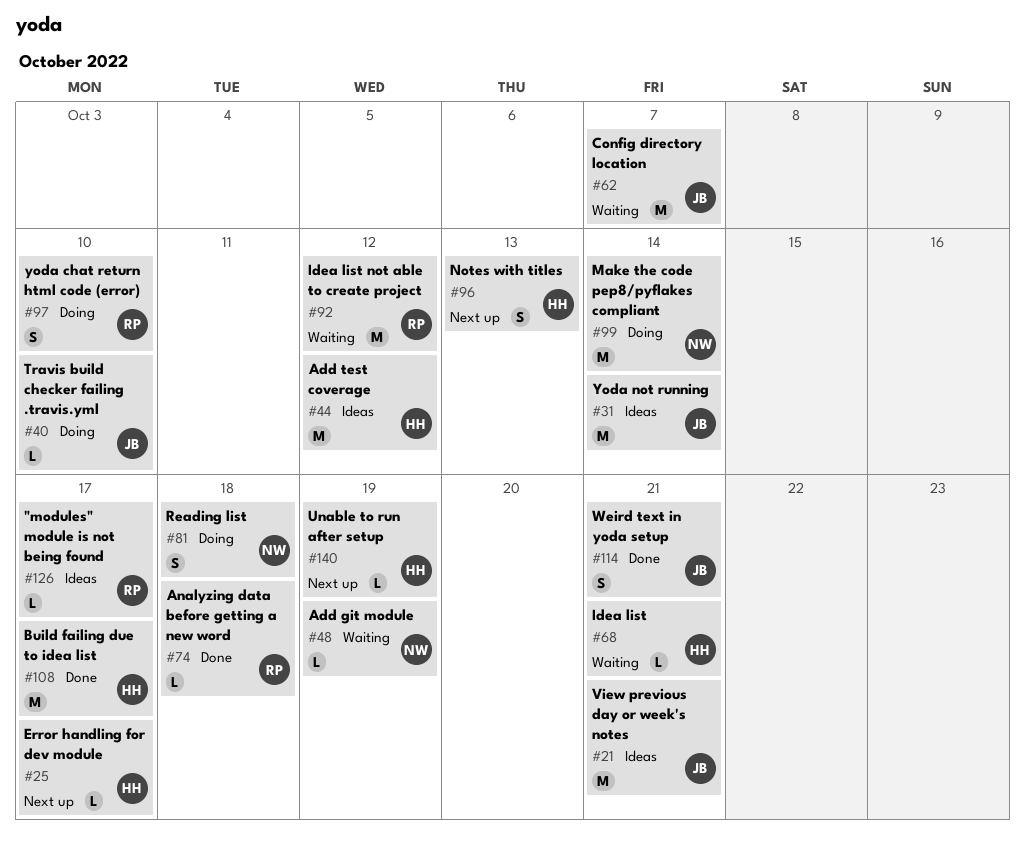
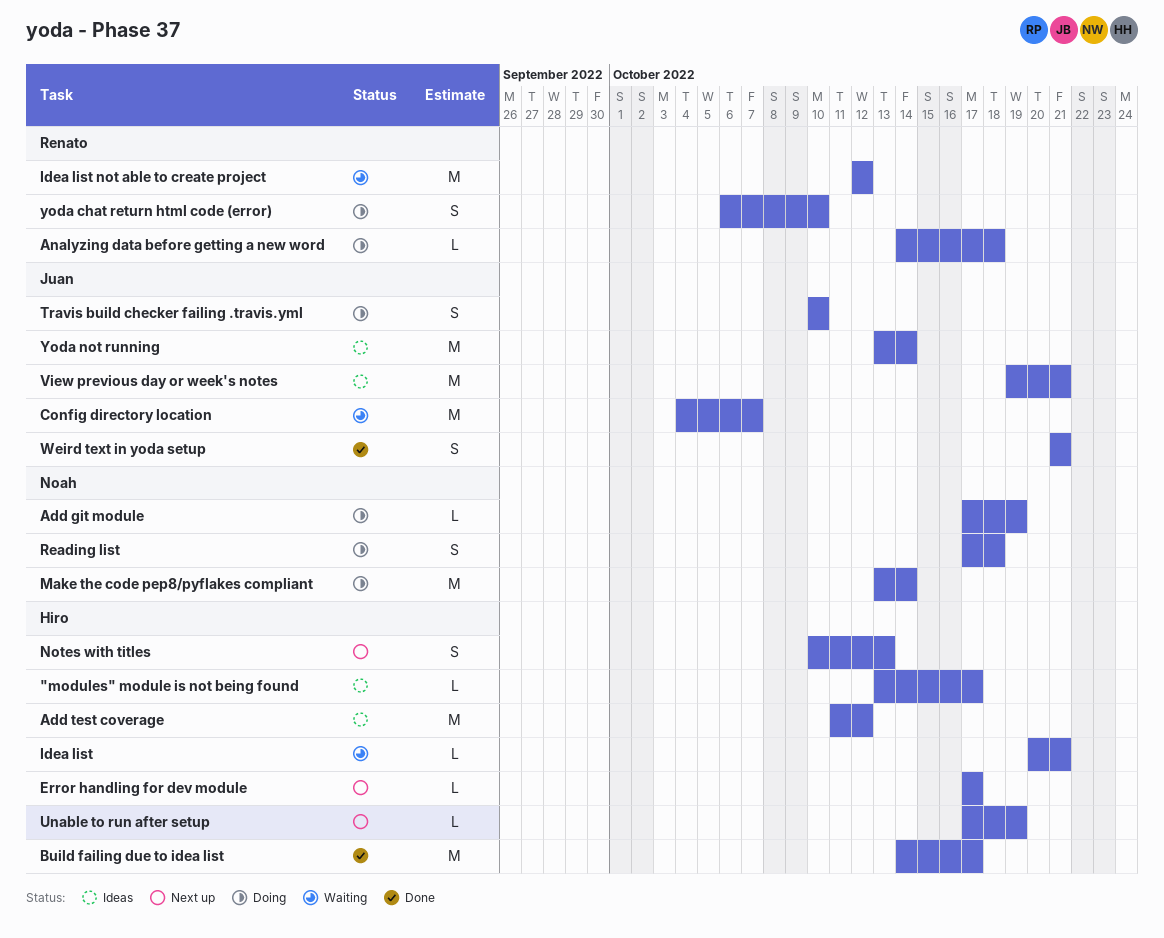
"modules" module is not being found, owner: Renato -> Hiro
Add git module, status: Waiting -> Doing
Analyzing data before getting a new word, status: Done -> Doing
Travis build checker failing .travis.yml, estimate: L -> S

